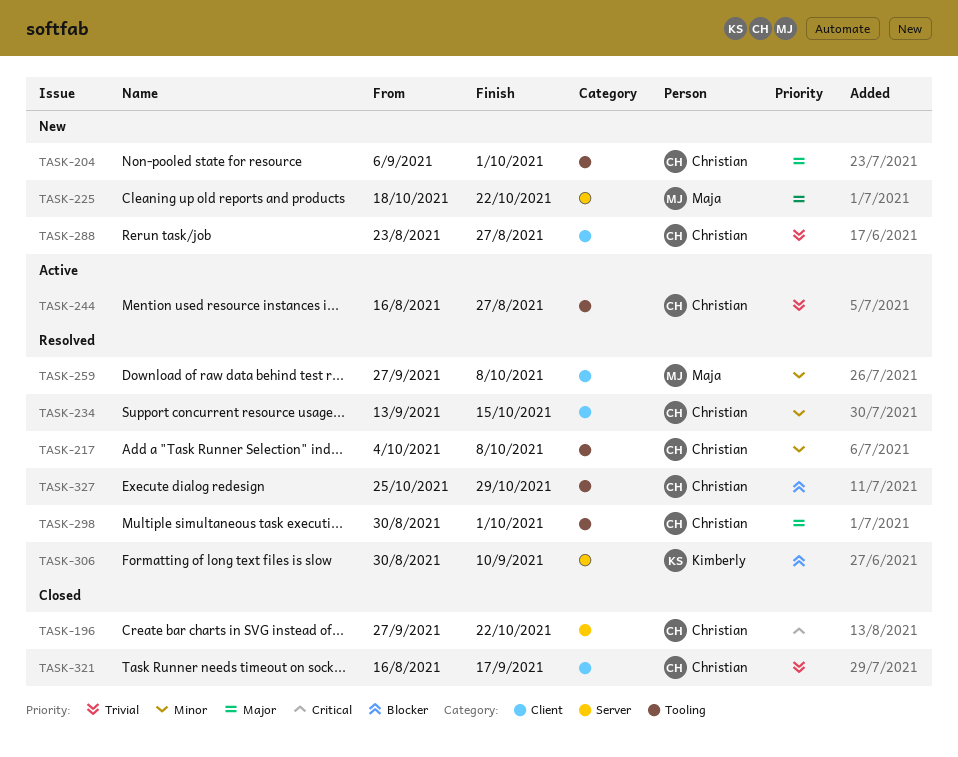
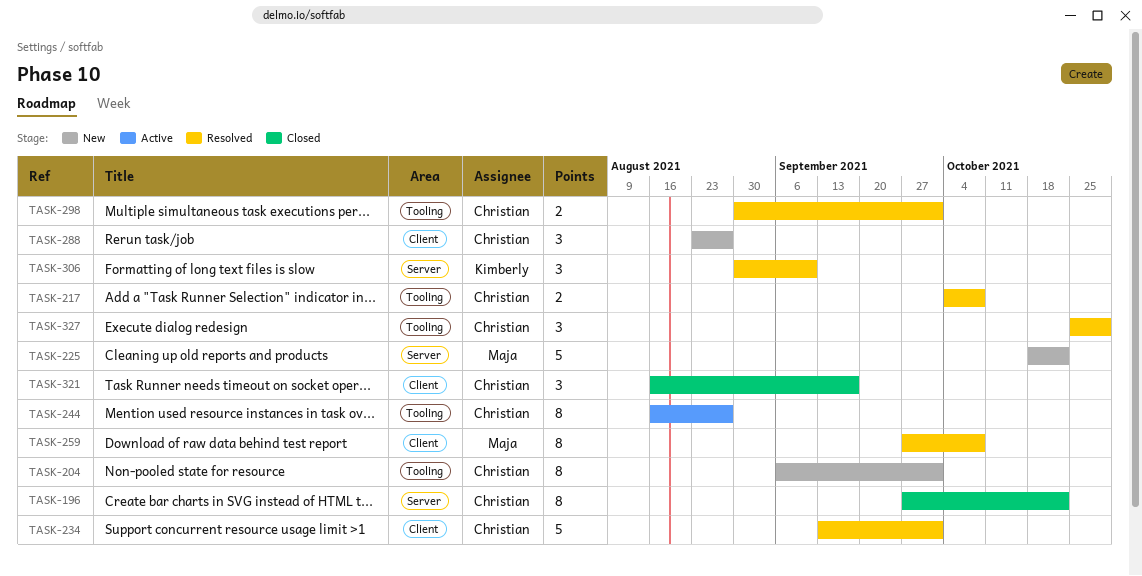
TASK-234, due: Oct 15 -> Oct 1

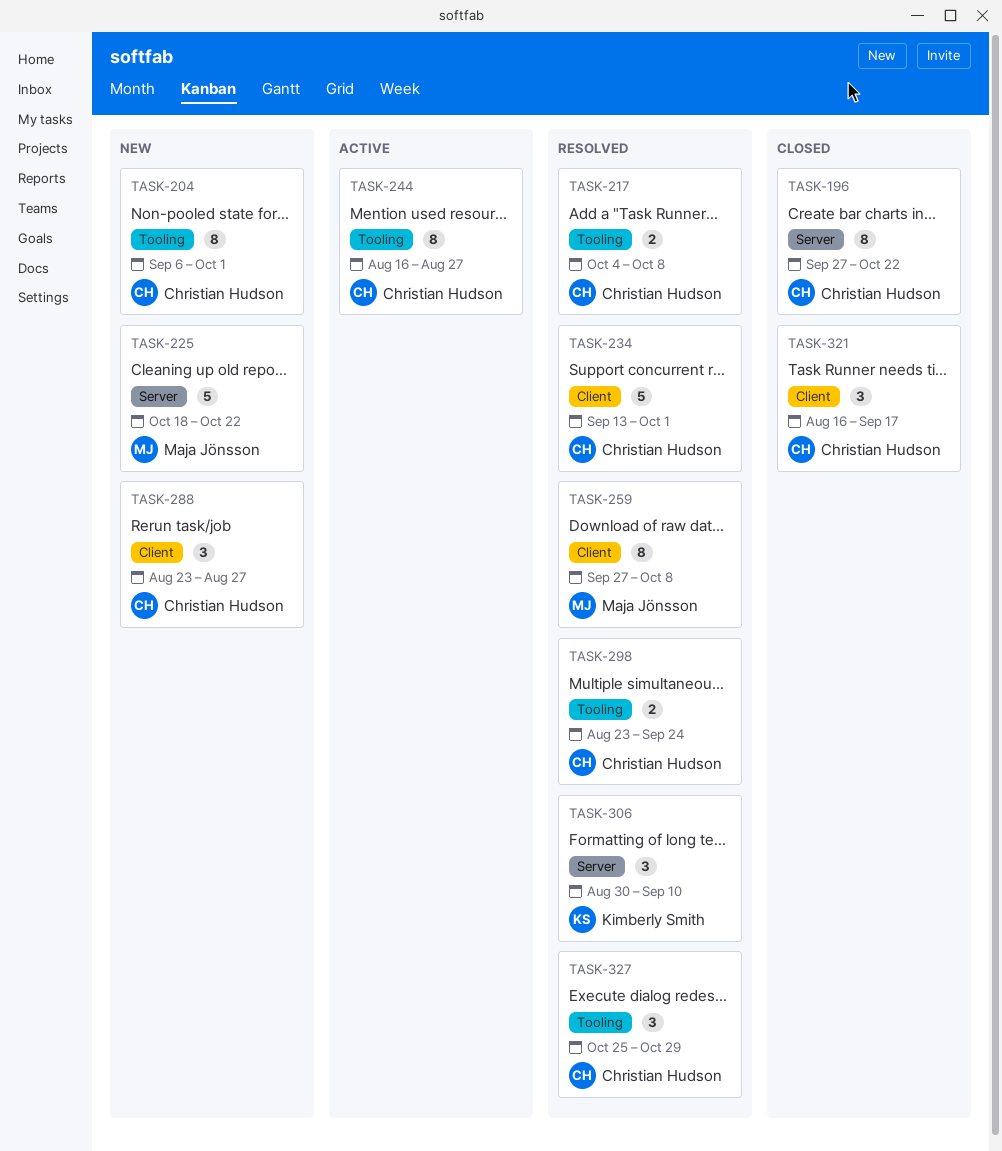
TASK-298, start: Aug 30 -> Aug 23
TASK-298, due: Oct 1 -> Sep 24

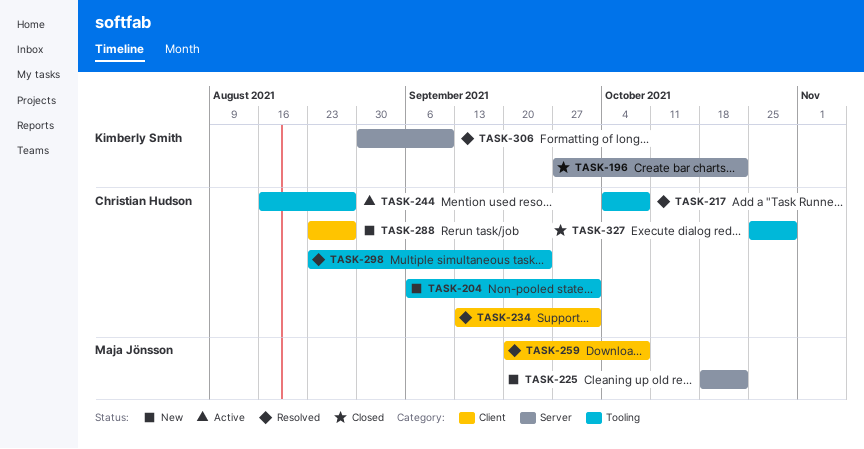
TASK-196, owner: Christian Hudson -> Kimberly Smith
TASK-259, start: Sep 27 -> Sep 20
TASK-321: present -> none
TASK-327, status: Resolved -> Closed

